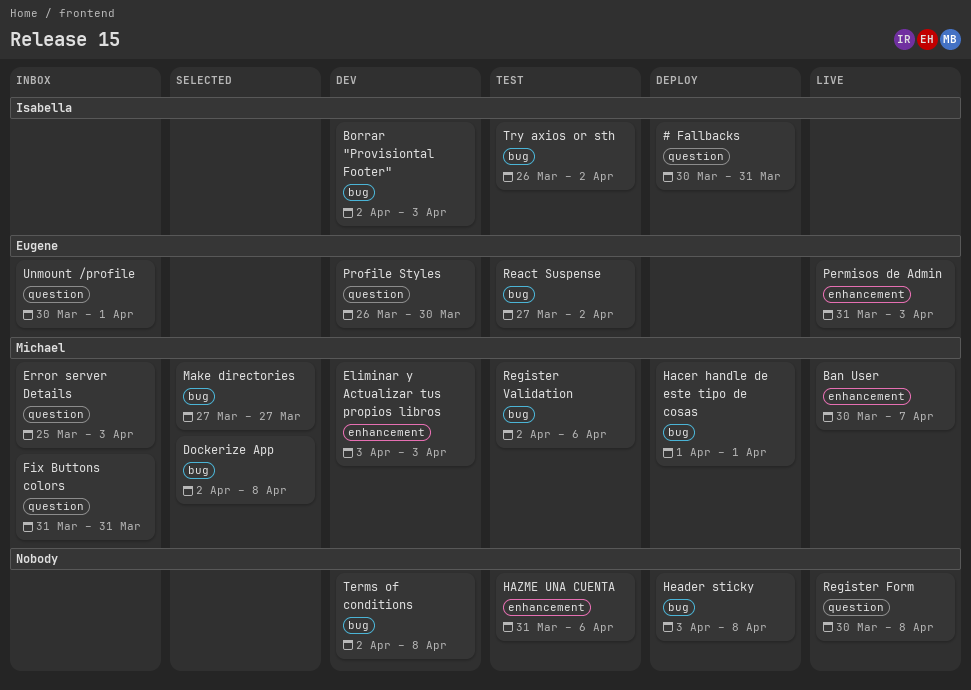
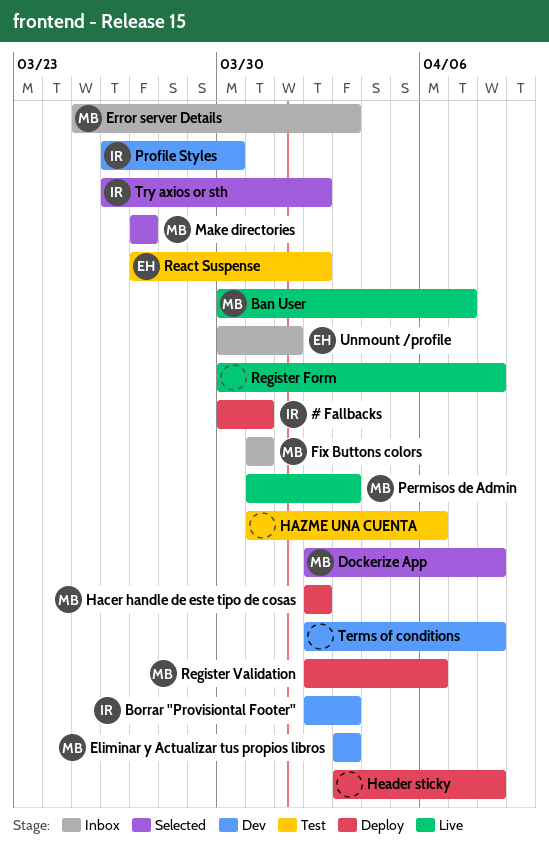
Hacer handle de este tipo de cosas, start: Apr 1 -> Apr 2
Hacer handle de este tipo de cosas, due: Apr 1 -> Apr 2
Permisos de Admin, owner: Eugene -> Michael
Profile Styles, owner: Eugene -> Isabella
Register Validation, status: Test -> Deploy
Try axios or sth, status: Test -> Selected

